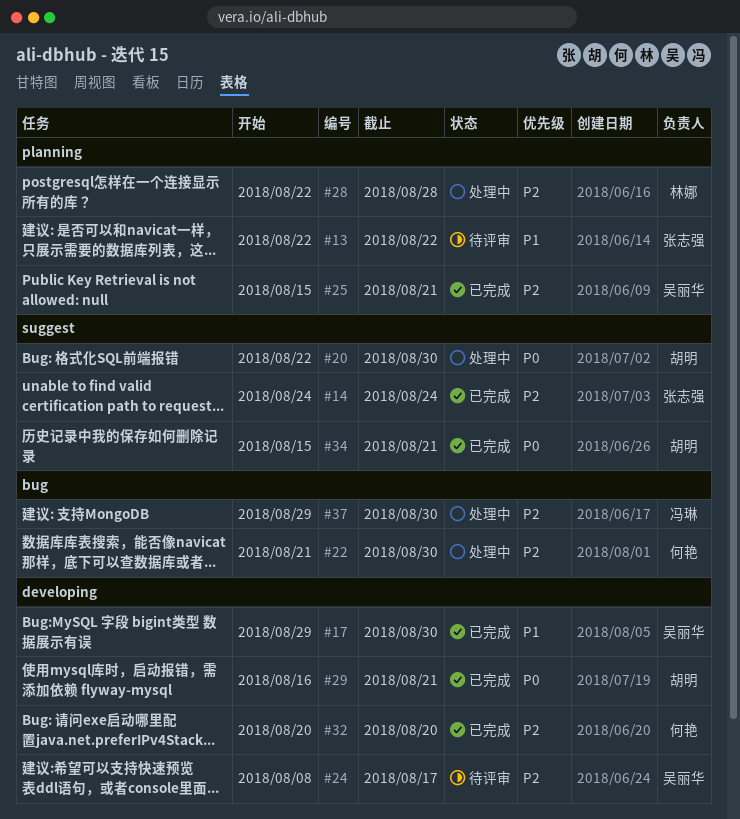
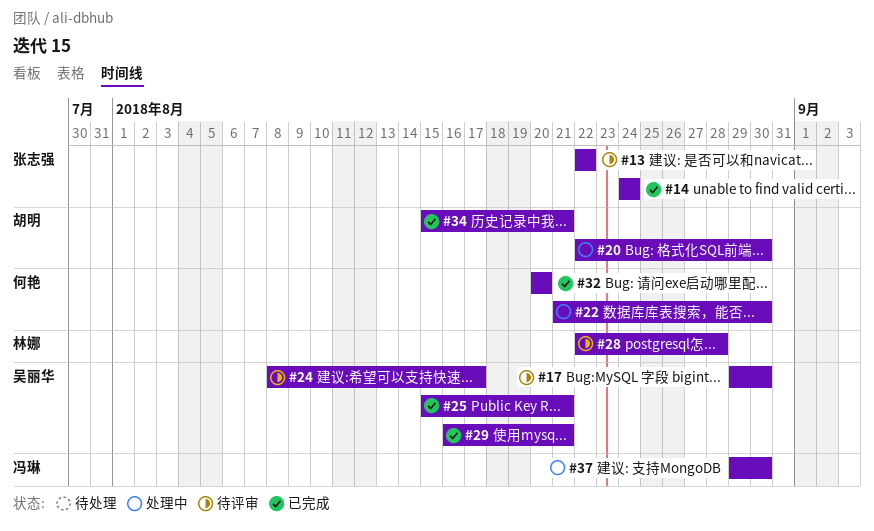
#17, status: 已完成 -> 待评审
#28, status: 处理中 -> 待评审
#29, owner: 胡明 -> 吴丽华

